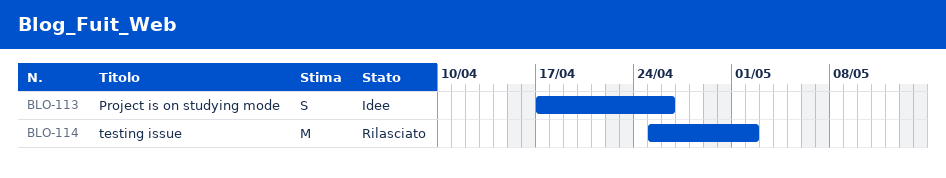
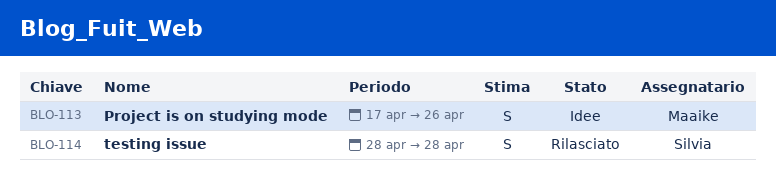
BLO-114, estimate: M -> S
BLO-114, start: Apr 25 -> Apr 28
BLO-114, due: May 2 -> Apr 28

